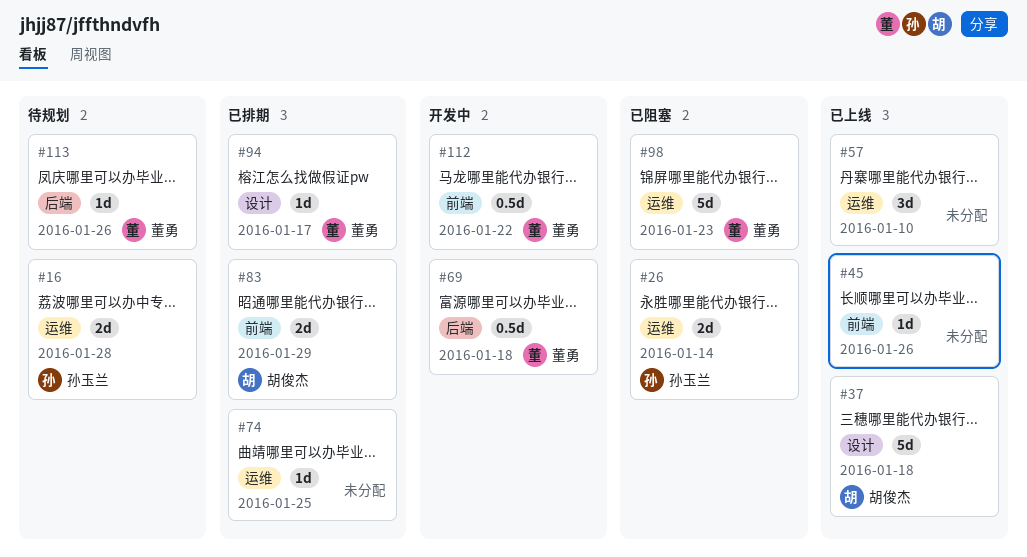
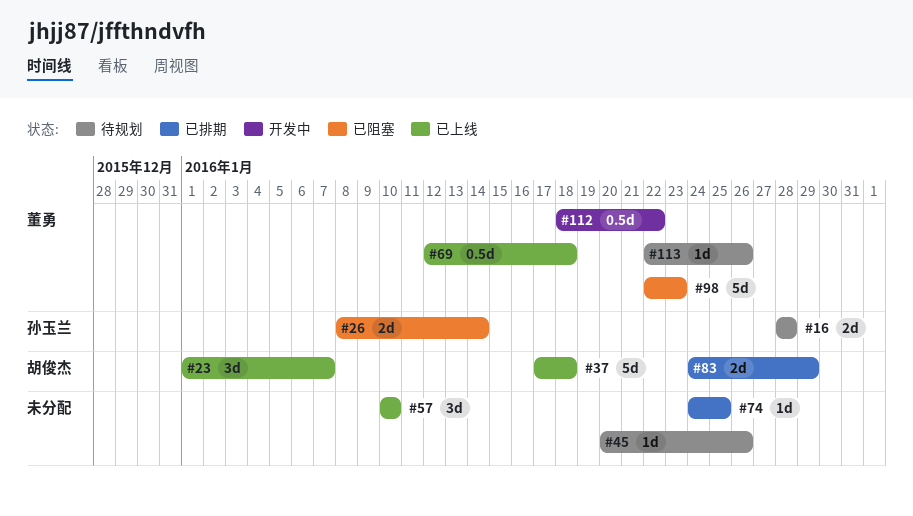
#23: none -> present
#45, status: 已上线 -> 待规划
#69, status: 开发中 -> 已上线
#94: present -> none

